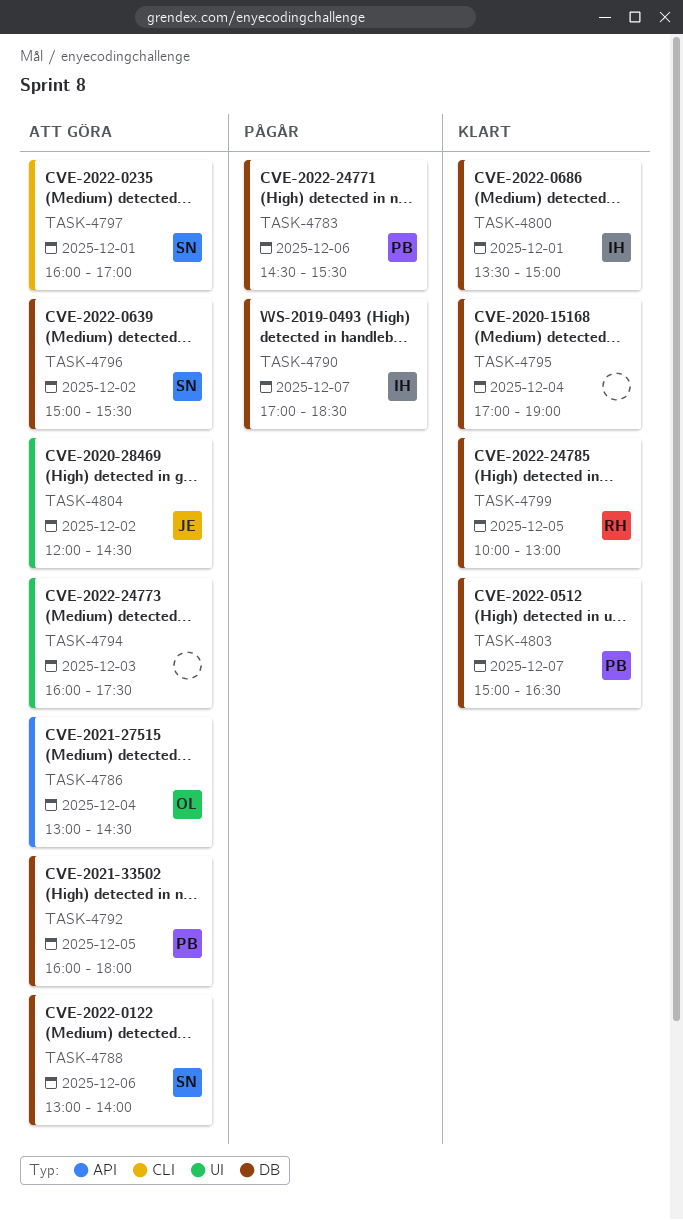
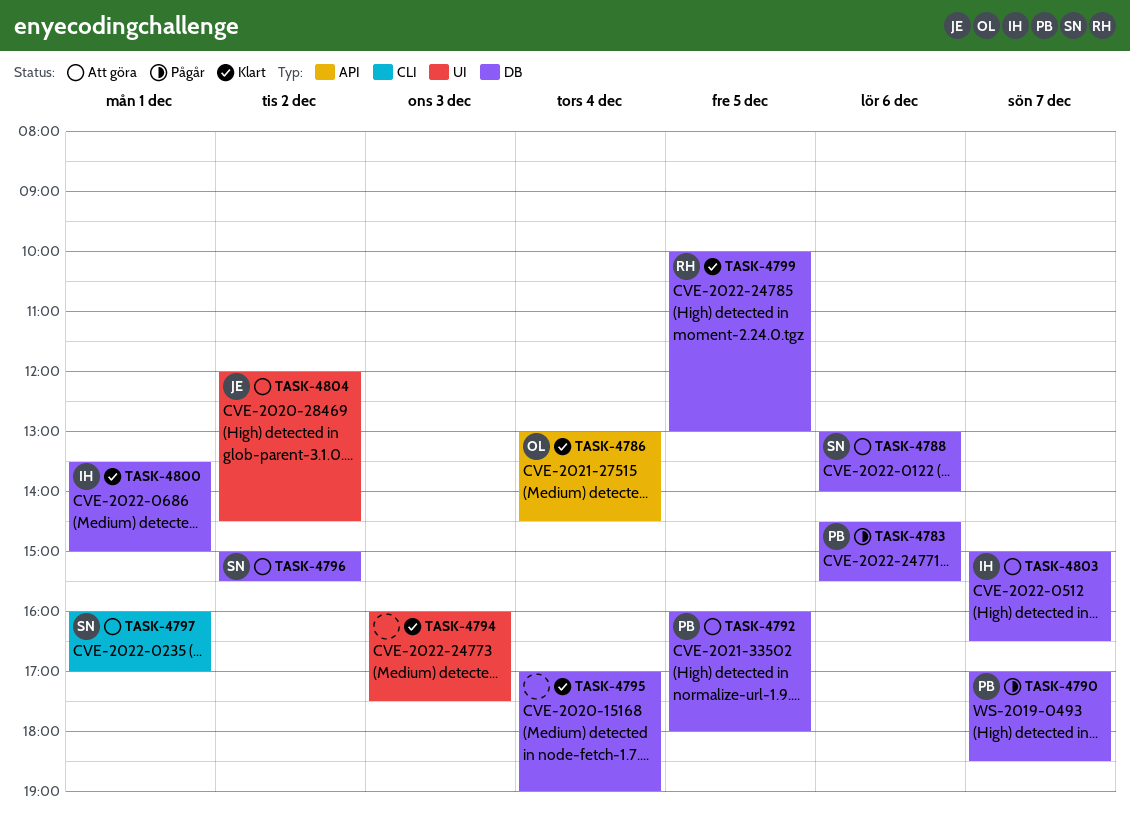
TASK-4786, status: Att göra -> Klart
TASK-4790, owner: IH -> PB
TASK-4794, status: Att göra -> Klart
TASK-4803, status: Klart -> Att göra
TASK-4803, owner: PB -> IH

